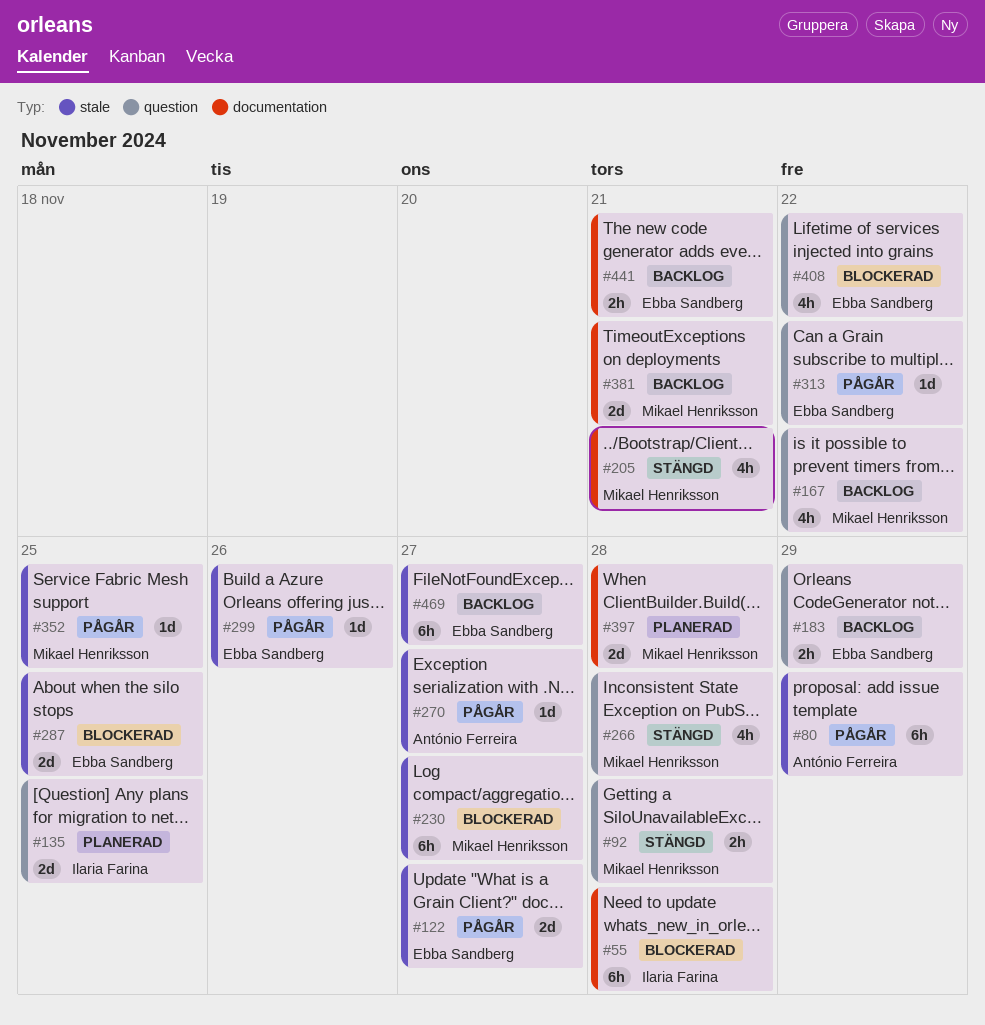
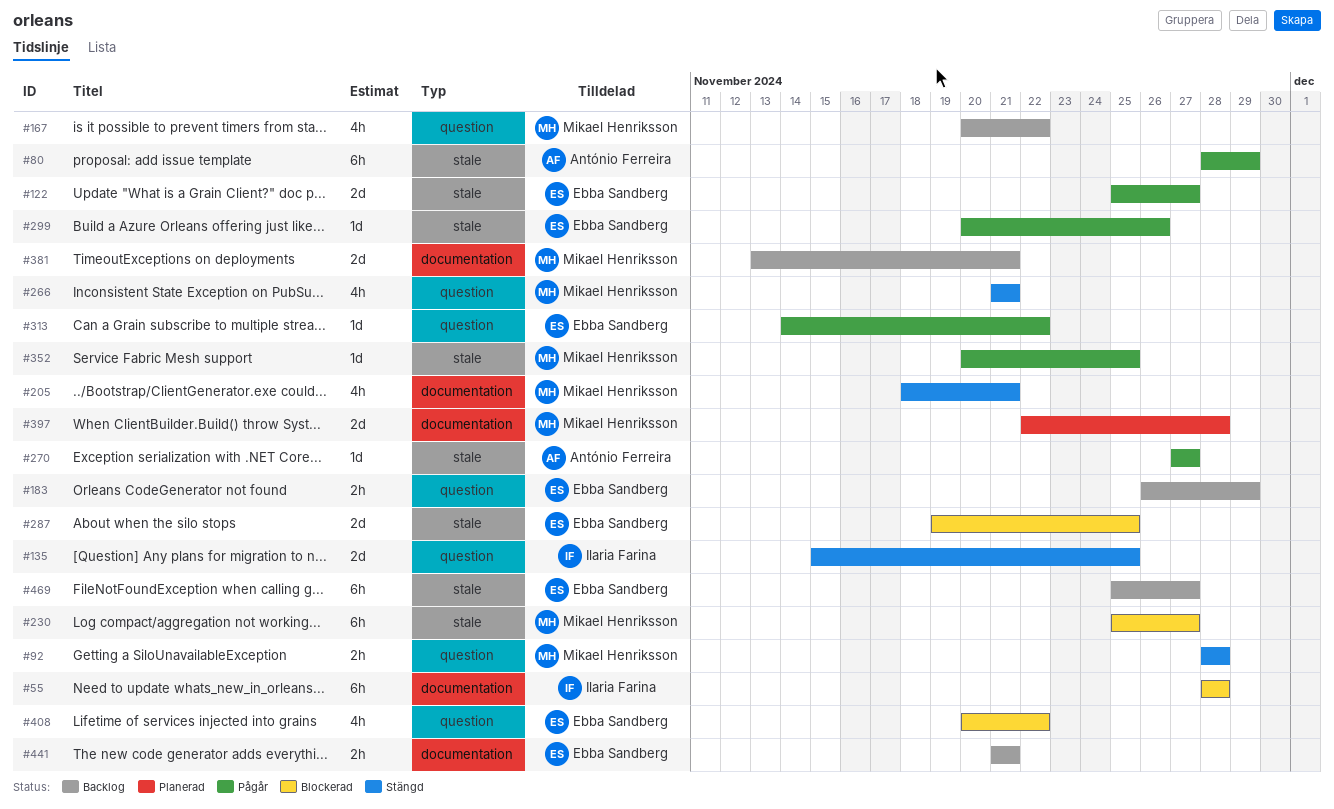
#135, status: Planerad -> Stängd
#266, due: Nov 28 -> Nov 21

